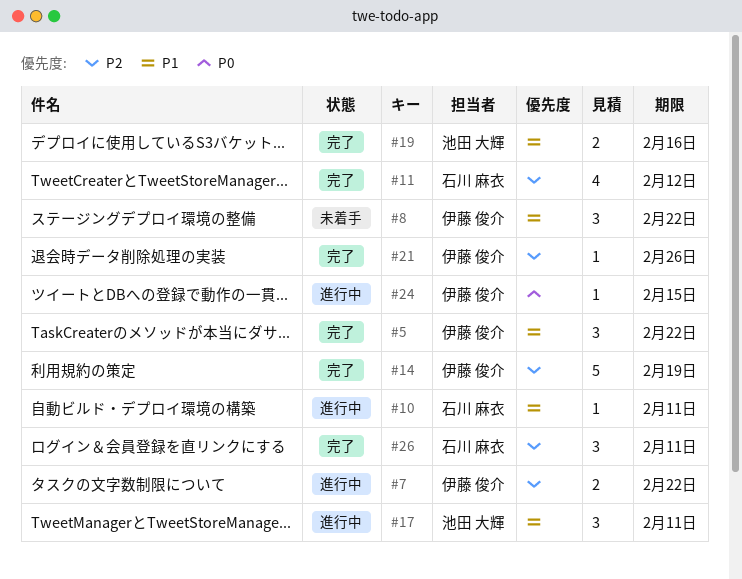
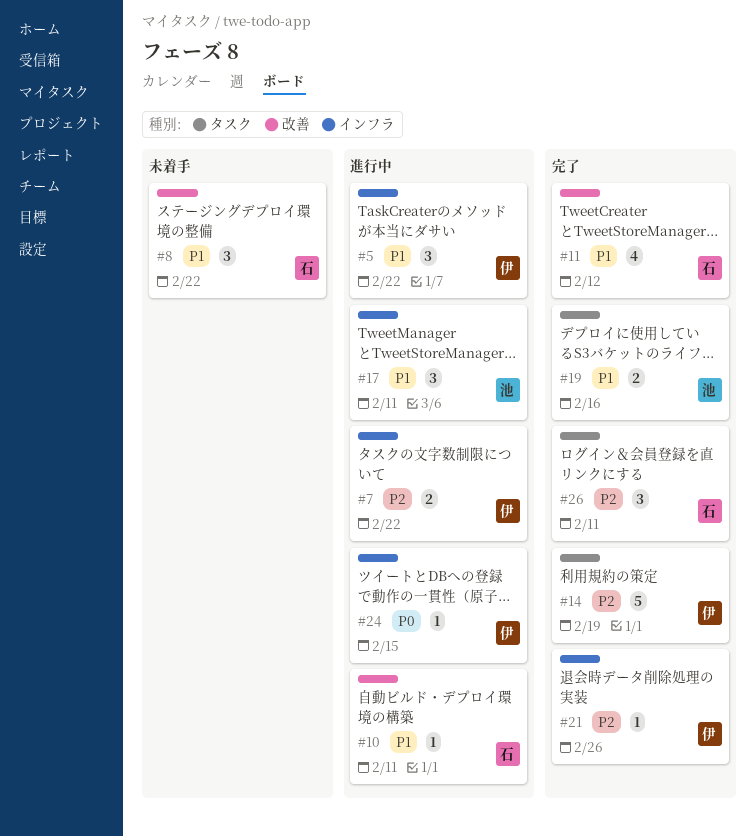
#5, status: 完了 -> 進行中
#8, owner: 伊藤 俊介 -> 石川 麻衣
#11, priority: P2 -> P1

